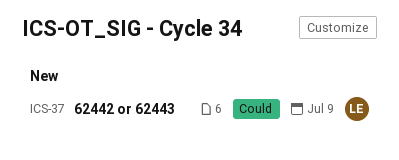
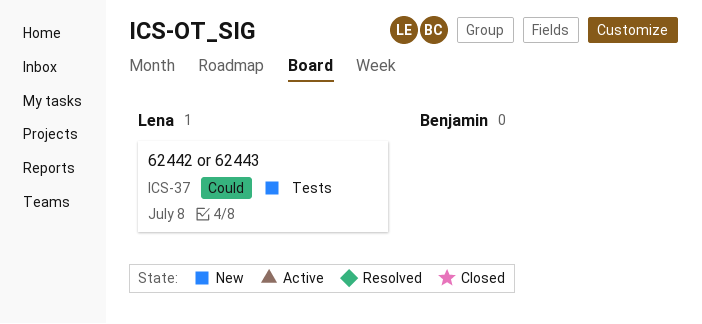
ICS-37, due: Jul 9 -> Jul 8

